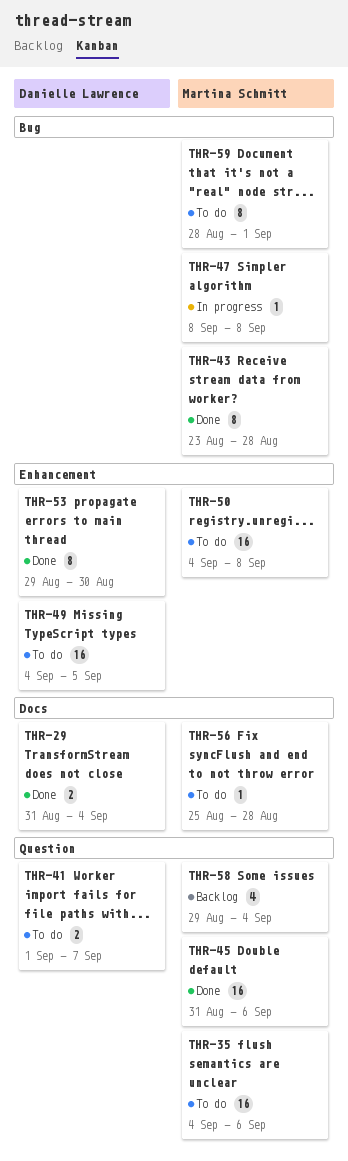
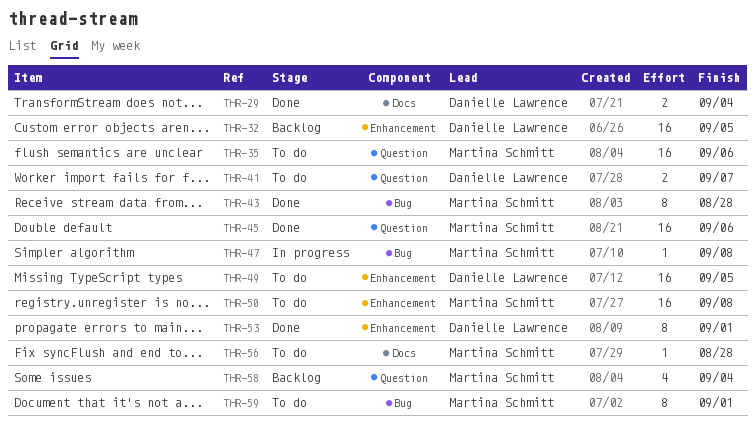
THR-32: none -> present
THR-53, due: Aug 30 -> Sep 1

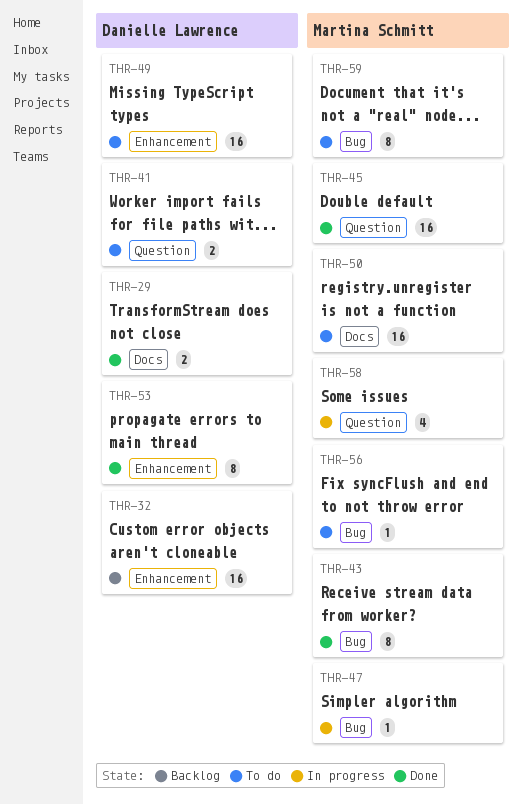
THR-35: present -> none
THR-50, label: Enhancement -> Docs
THR-56, label: Docs -> Bug
THR-58, status: Backlog -> In progress

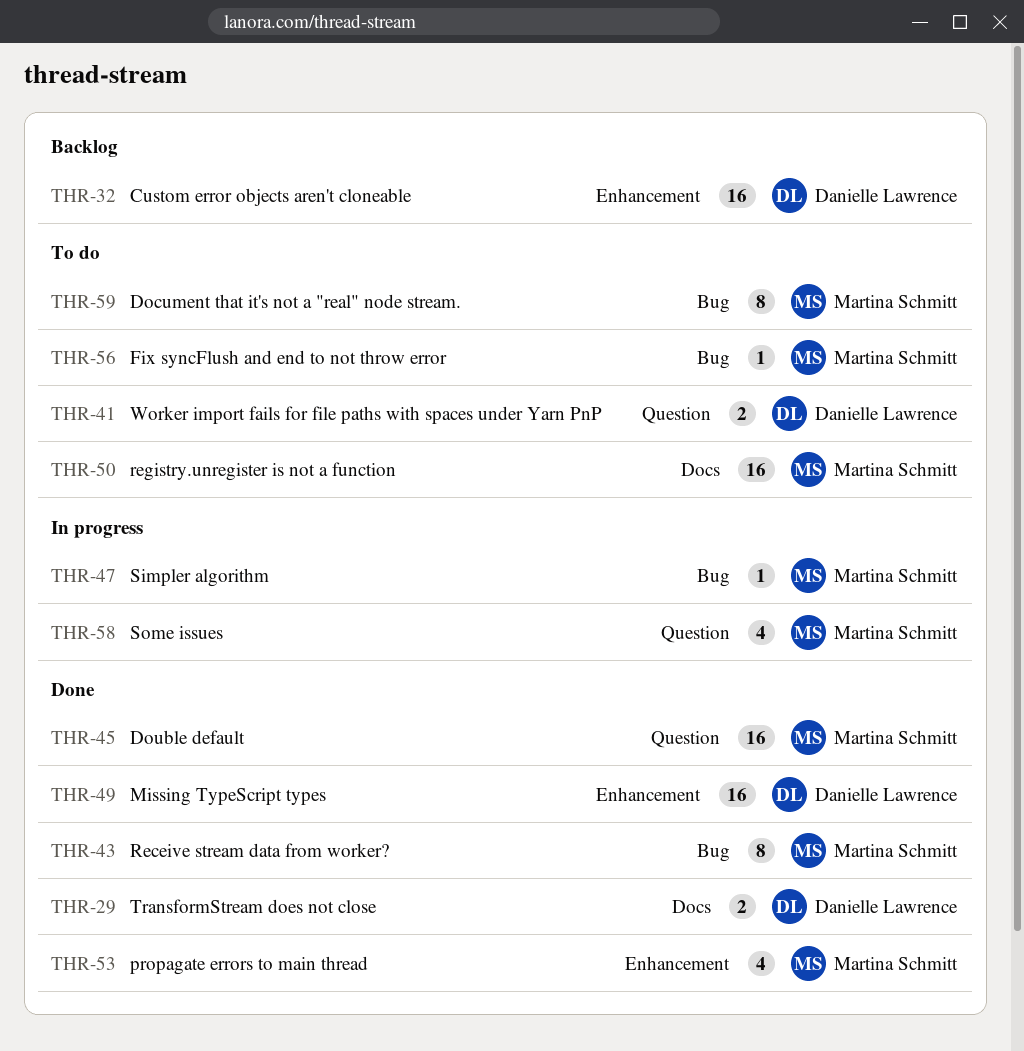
THR-49, status: To do -> Done
THR-53, owner: Danielle Lawrence -> Martina Schmitt
THR-53, estimate: 8 -> 4

